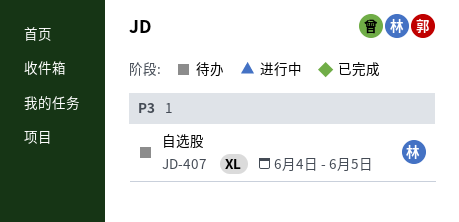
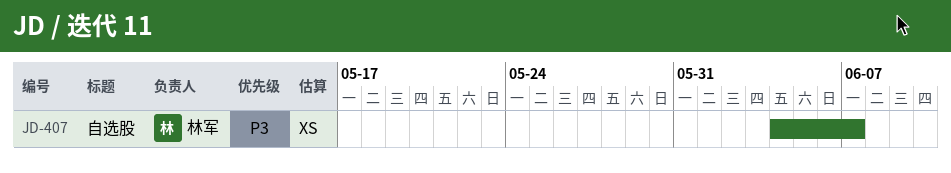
JD-407, estimate: XL -> XS
JD-407, due: Jun 5 -> Jun 7

